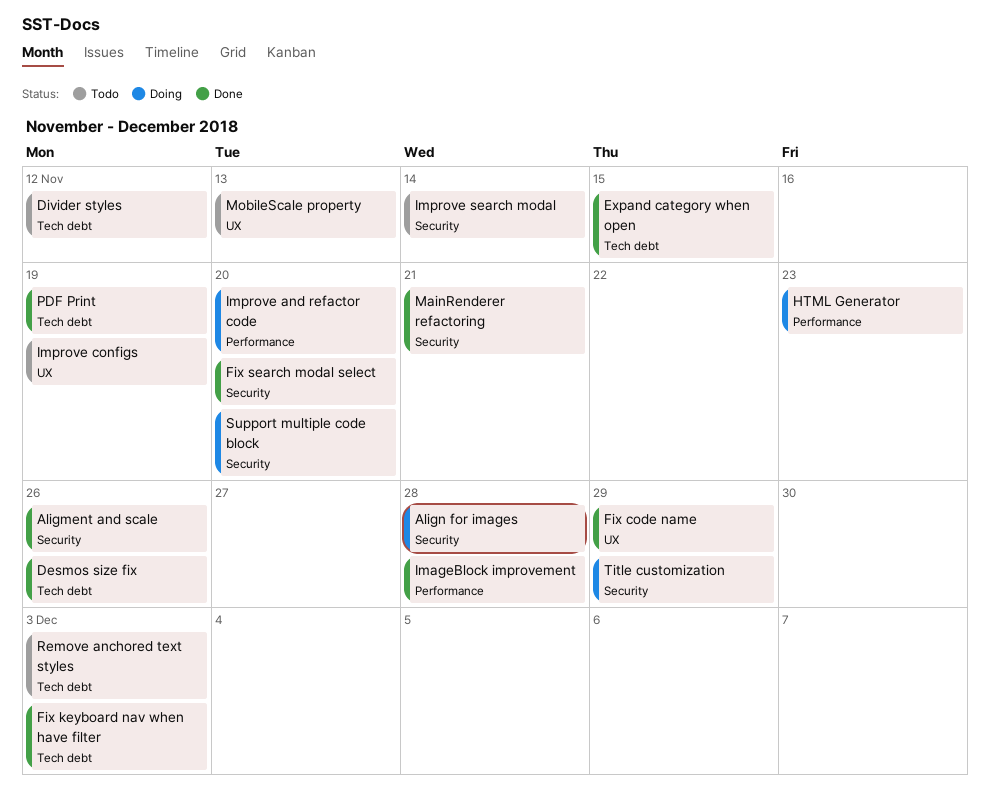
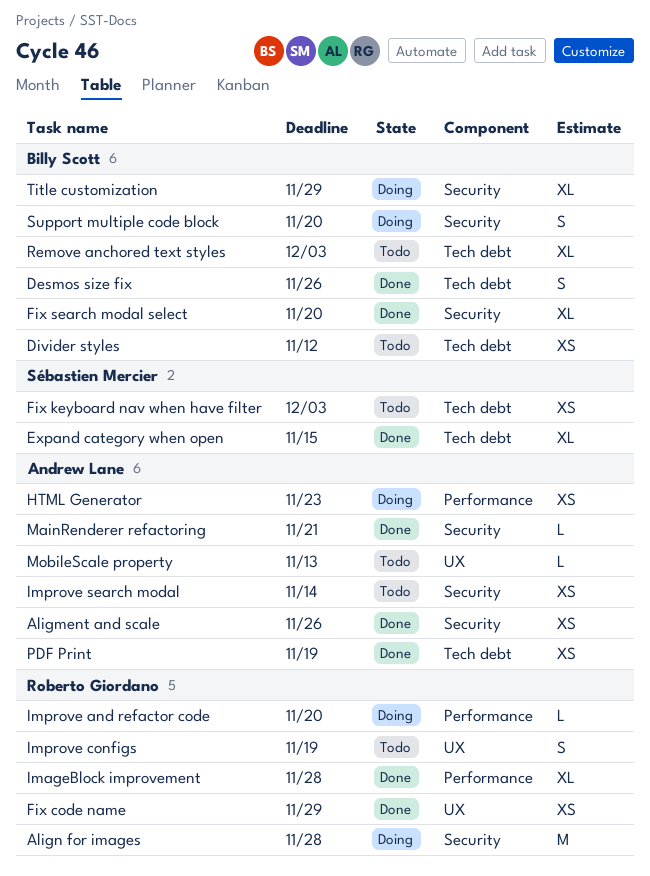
Fix keyboard nav when have filter, status: Done -> Todo

